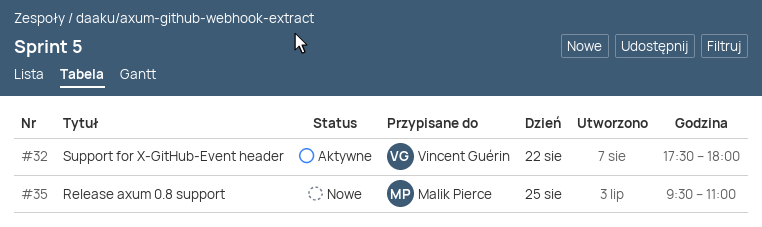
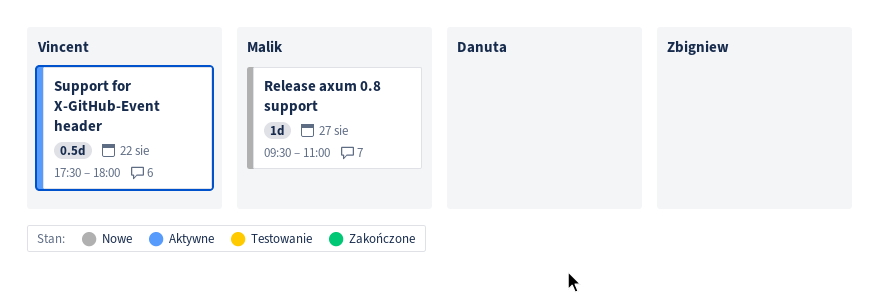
Release axum 0.8 support, day: Aug 25 -> Aug 27

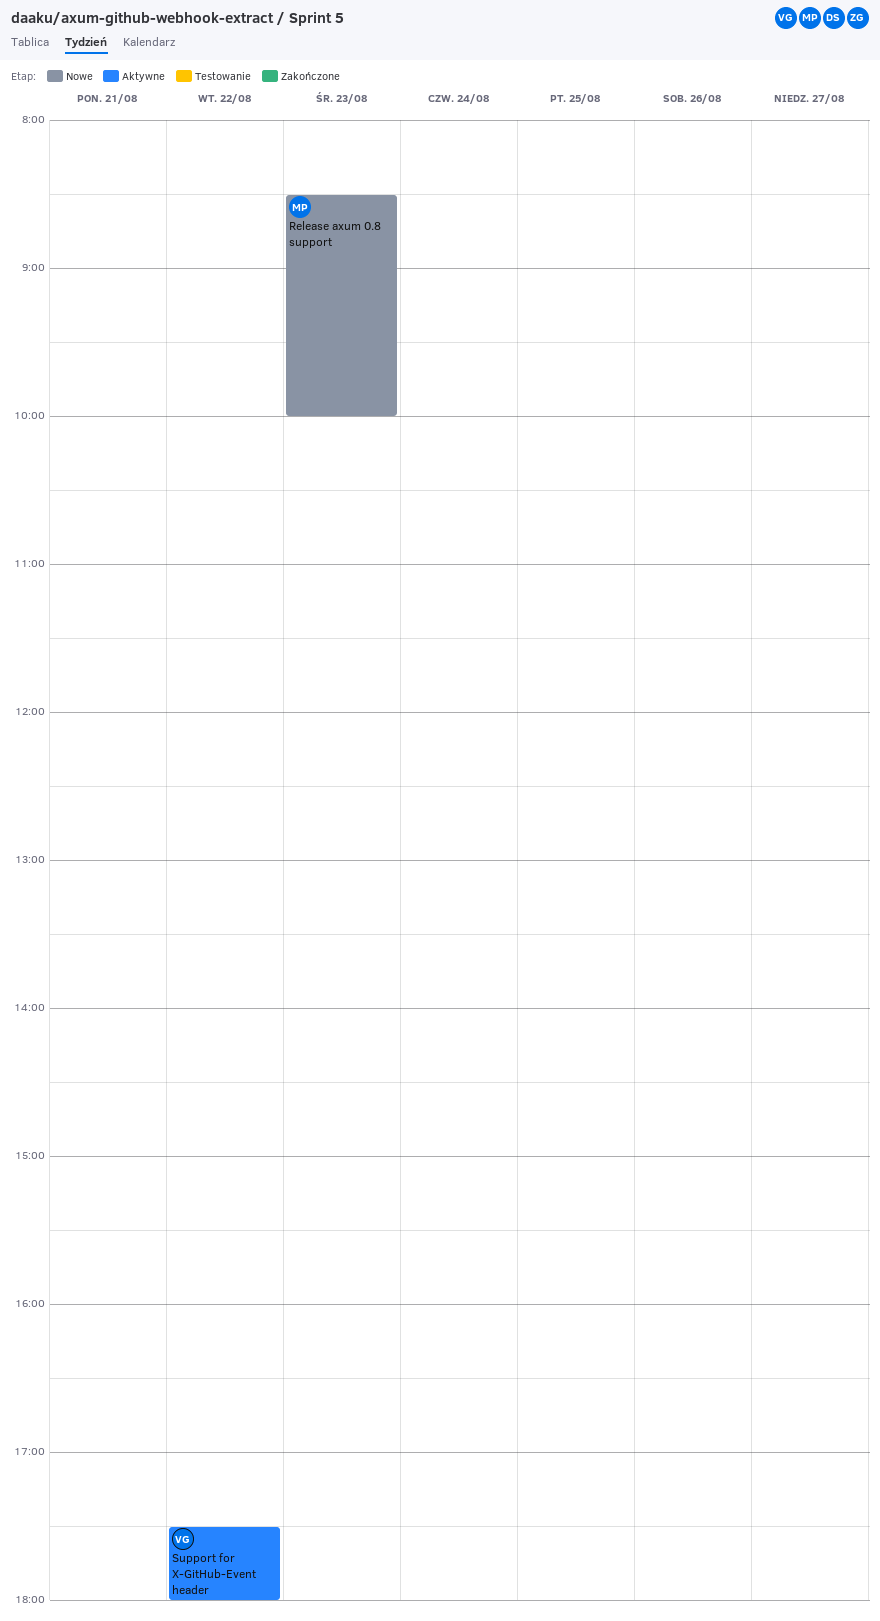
Release axum 0.8 support, day: Aug 27 -> Aug 23
Release axum 0.8 support, begins: 09:30 -> 08:30
Release axum 0.8 support, ends: 11:00 -> 10:00

